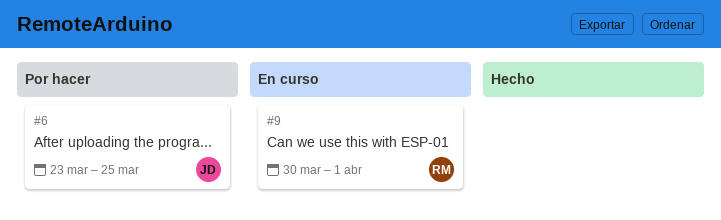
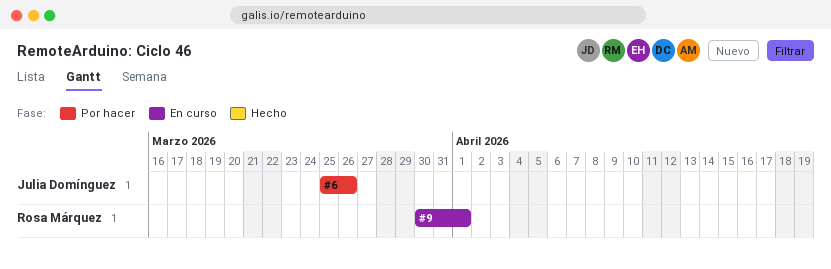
#6, start: Mar 23 -> Mar 25
#6, due: Mar 25 -> Mar 26

